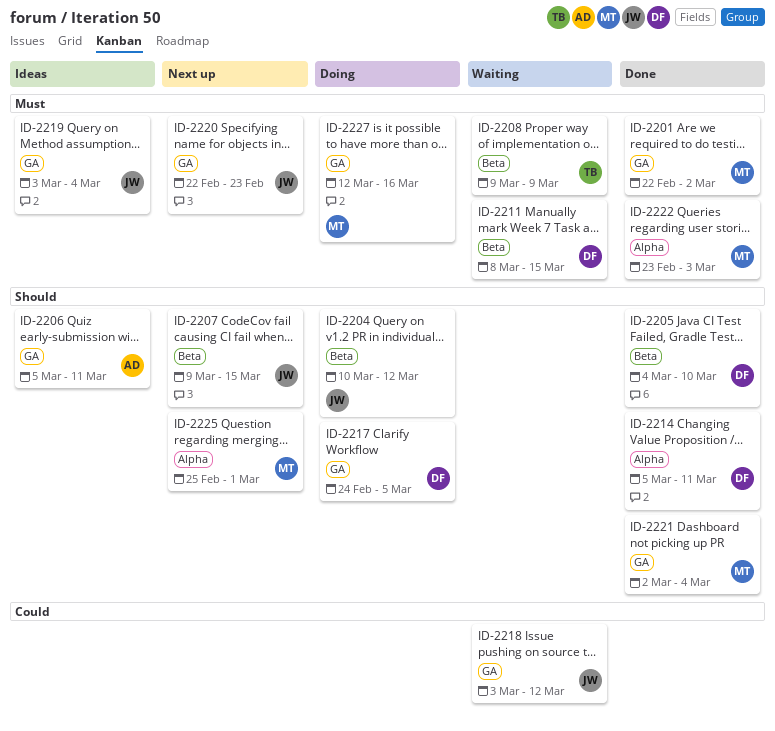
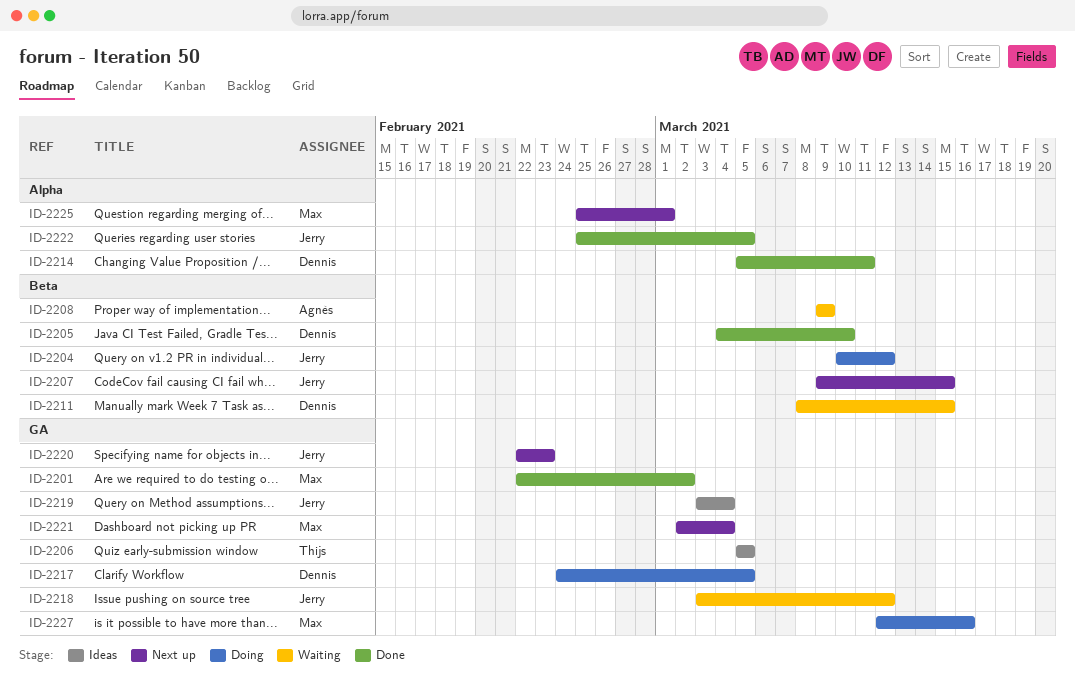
ID-2206, owner: Agnès -> Thijs
ID-2206, due: Mar 11 -> Mar 5
ID-2208, owner: Thijs -> Agnès
ID-2221, status: Done -> Next up
ID-2222, owner: Max -> Jerry
ID-2222, start: Feb 23 -> Feb 25
ID-2222, due: Mar 3 -> Mar 5

